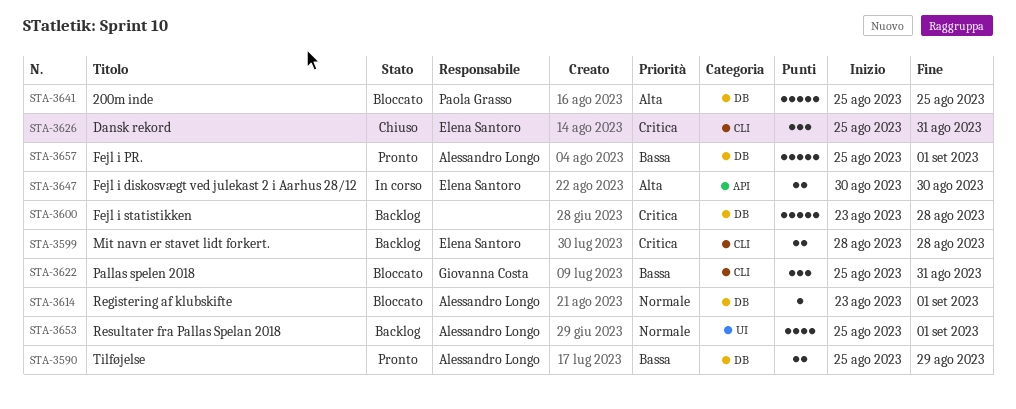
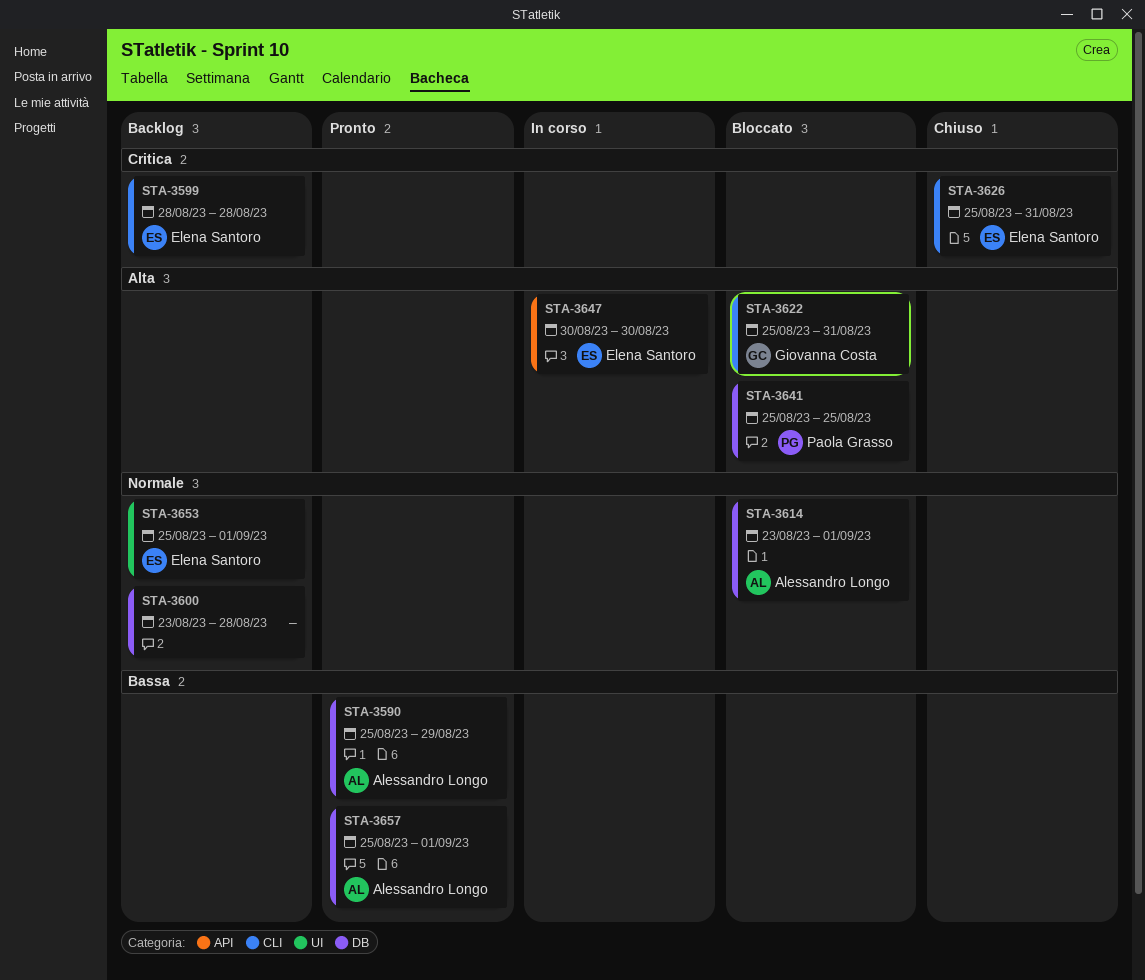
STA-3600, priority: Critica -> Normale
STA-3622, priority: Bassa -> Alta
STA-3653, owner: Alessandro Longo -> Elena Santoro

